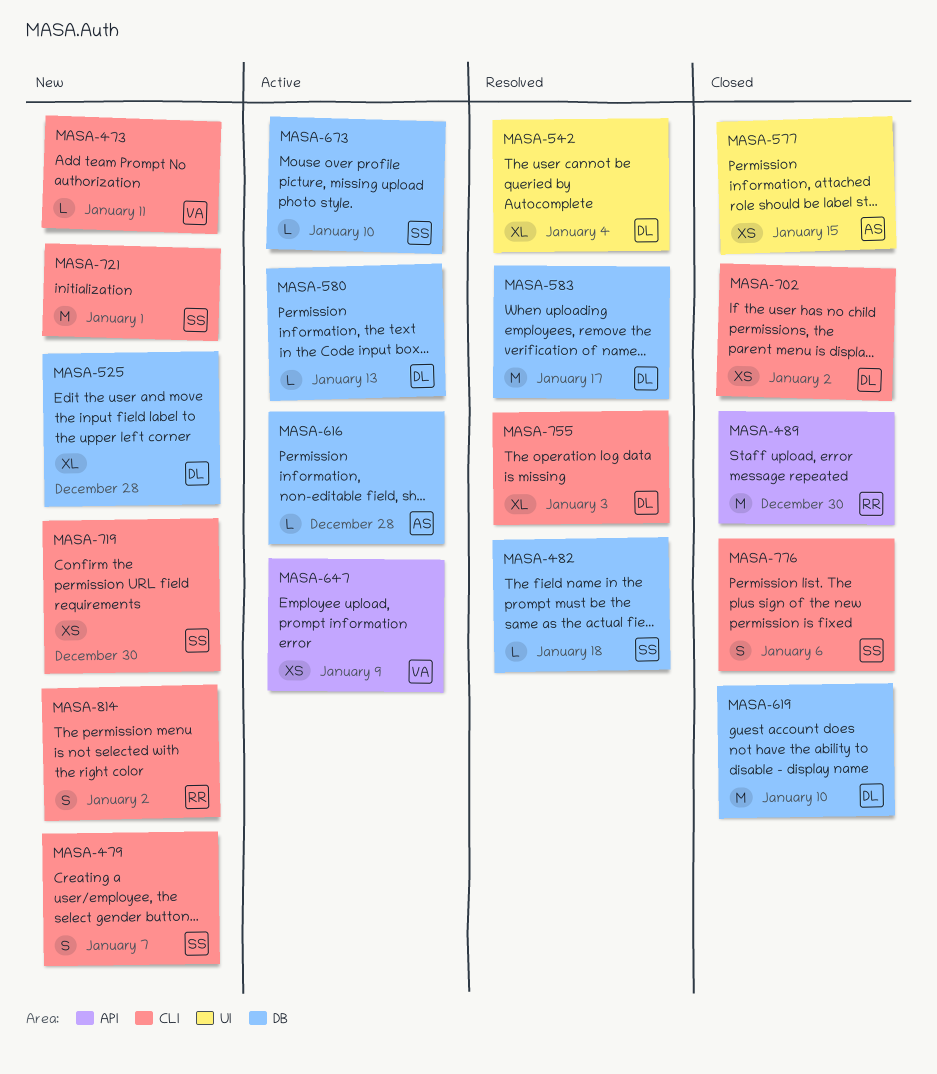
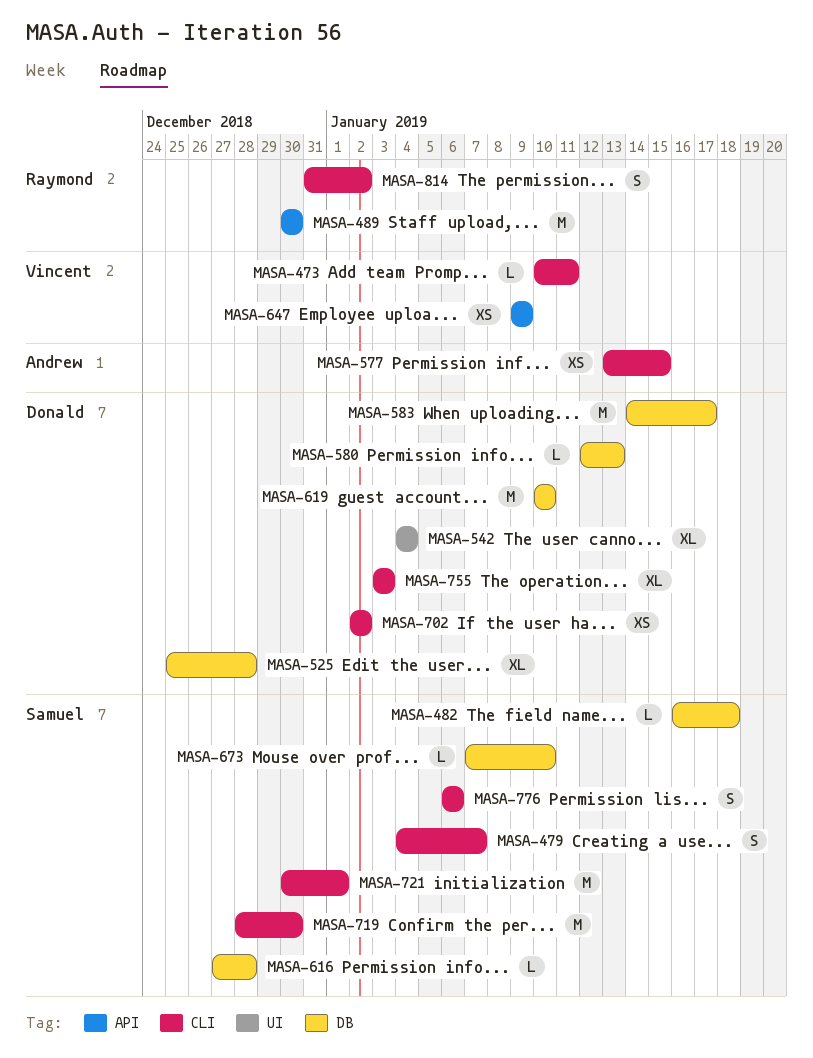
MASA-577, label: UI -> CLI
MASA-616, owner: Andrew -> Samuel
MASA-719, estimate: XS -> M

